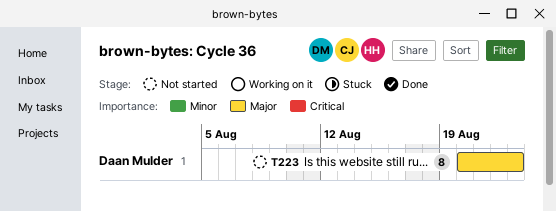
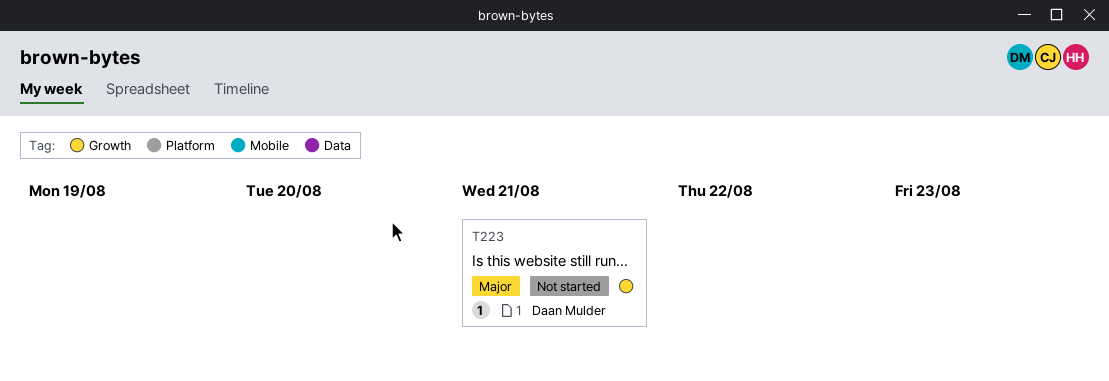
T223, estimate: 8 -> 1
T223, due: Aug 23 -> Aug 21

